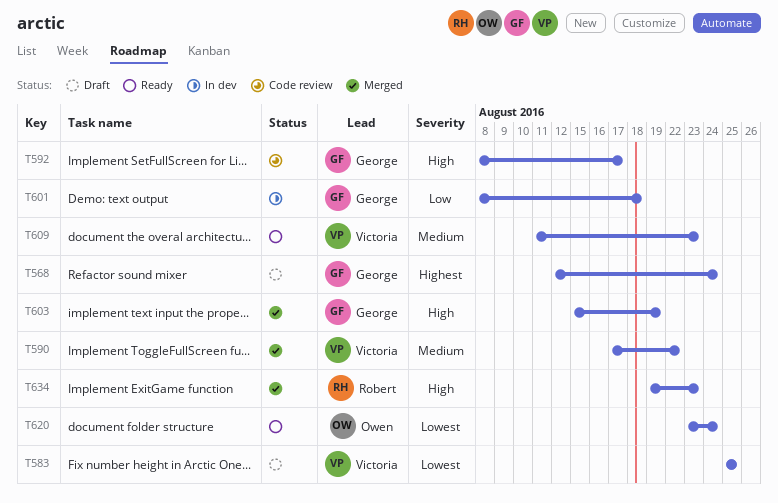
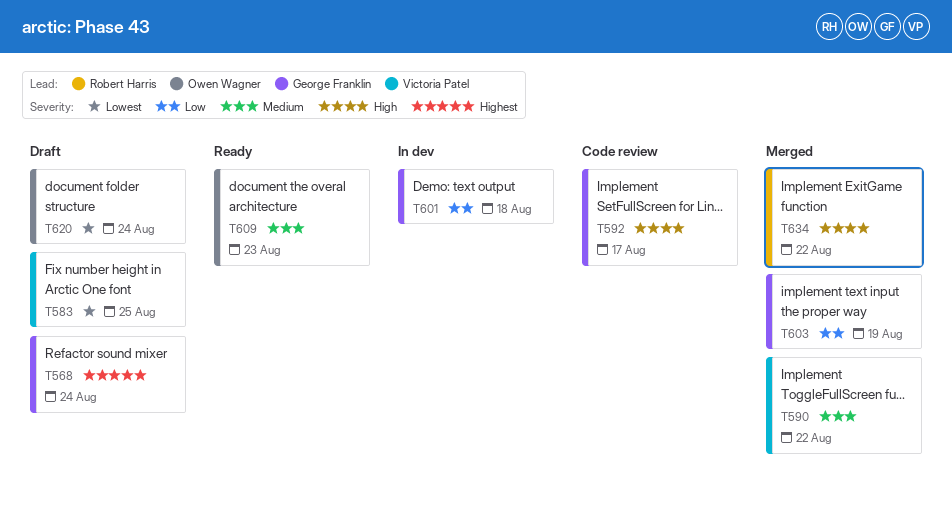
T603, priority: High -> Low
T609, owner: Victoria Patel -> Owen Wagner
T620, status: Ready -> Draft
T634, due: Aug 23 -> Aug 22

